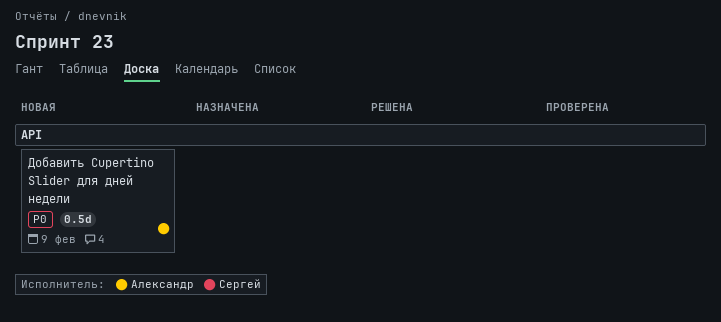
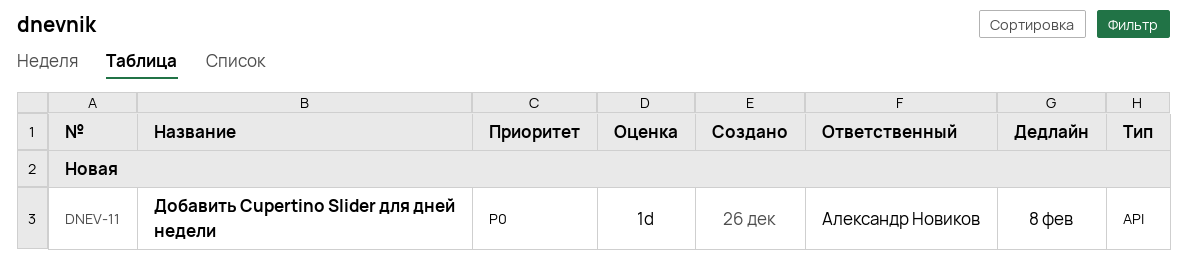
Добавить Cupertino Slider для дней недели, estimate: 0.5d -> 1d
Добавить Cupertino Slider для дней недели, due: Feb 9 -> Feb 8

